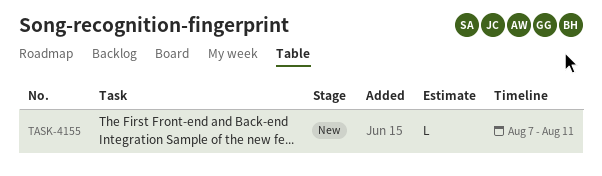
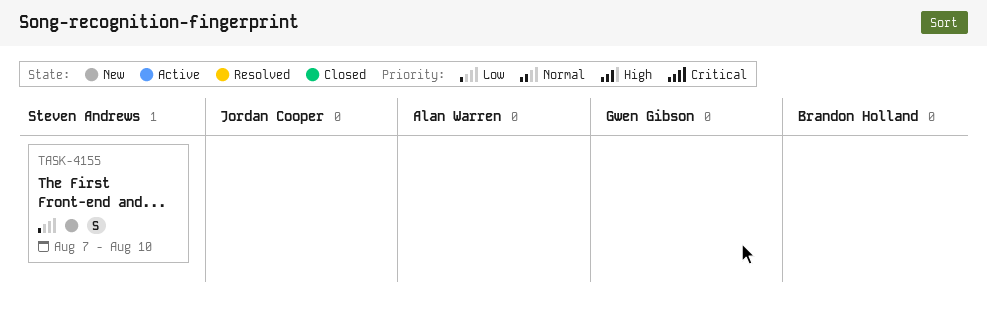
TASK-4155, estimate: L -> S
TASK-4155, due: Aug 11 -> Aug 10

